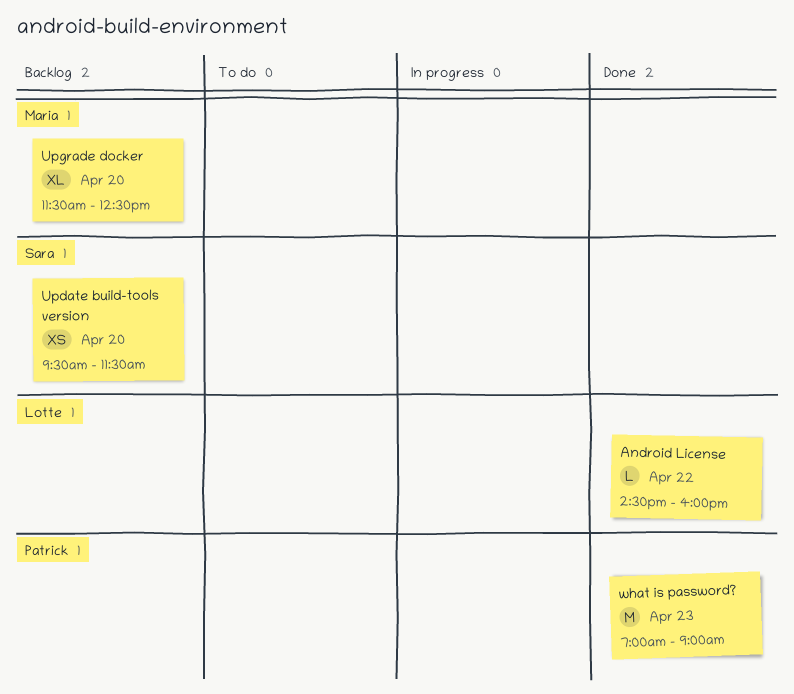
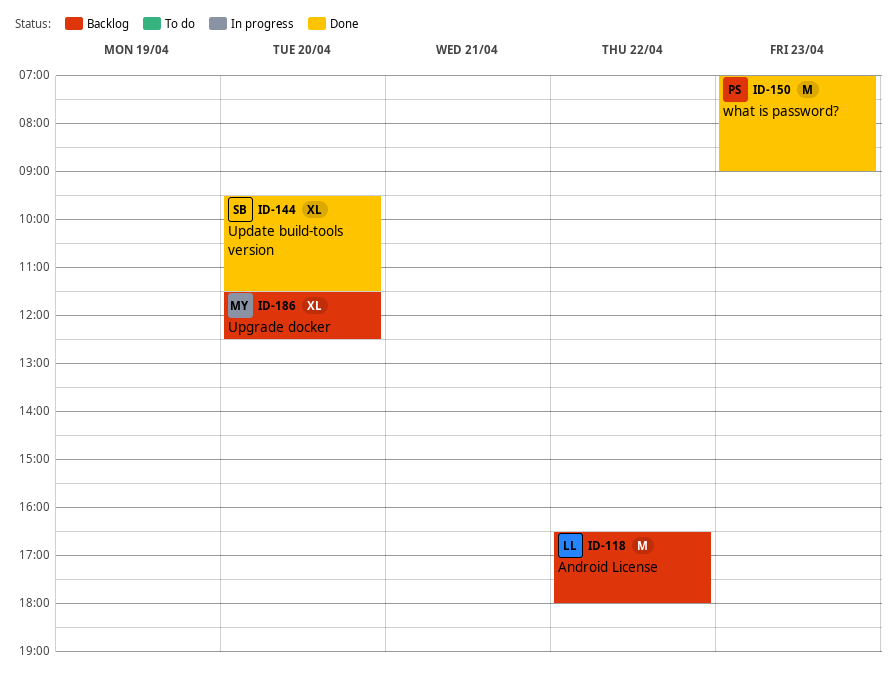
Android License, status: Done -> Backlog
Android License, estimate: L -> M
Android License, begins: 14:30 -> 16:30
Android License, ends: 16:00 -> 18:00
Update build-tools version, status: Backlog -> Done
Update build-tools version, estimate: XS -> XL

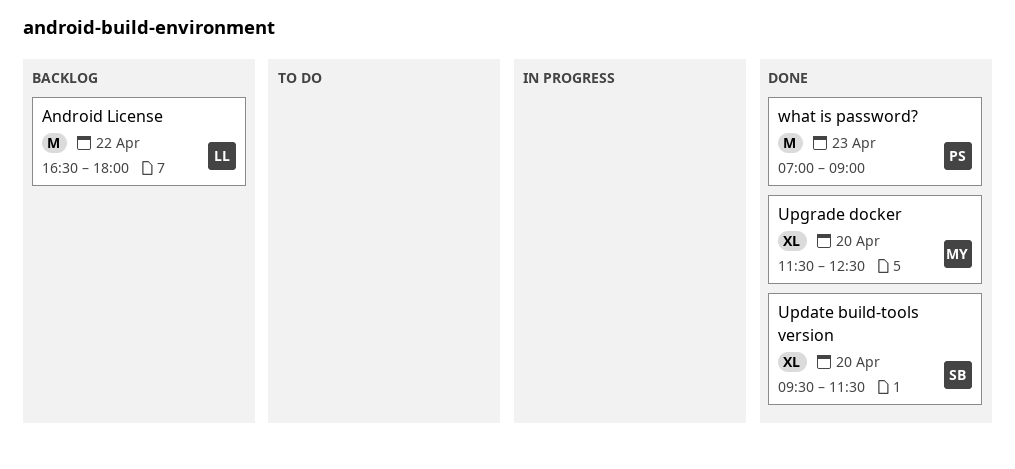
Upgrade docker, status: Backlog -> Done

